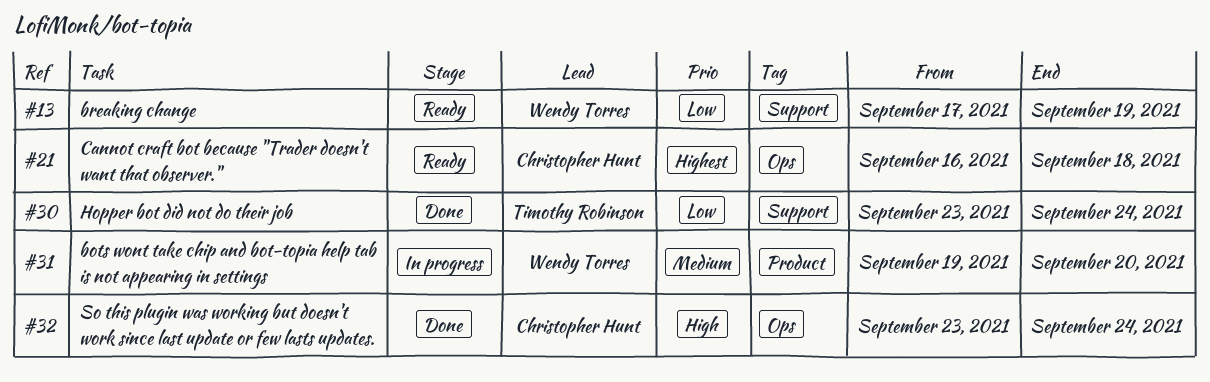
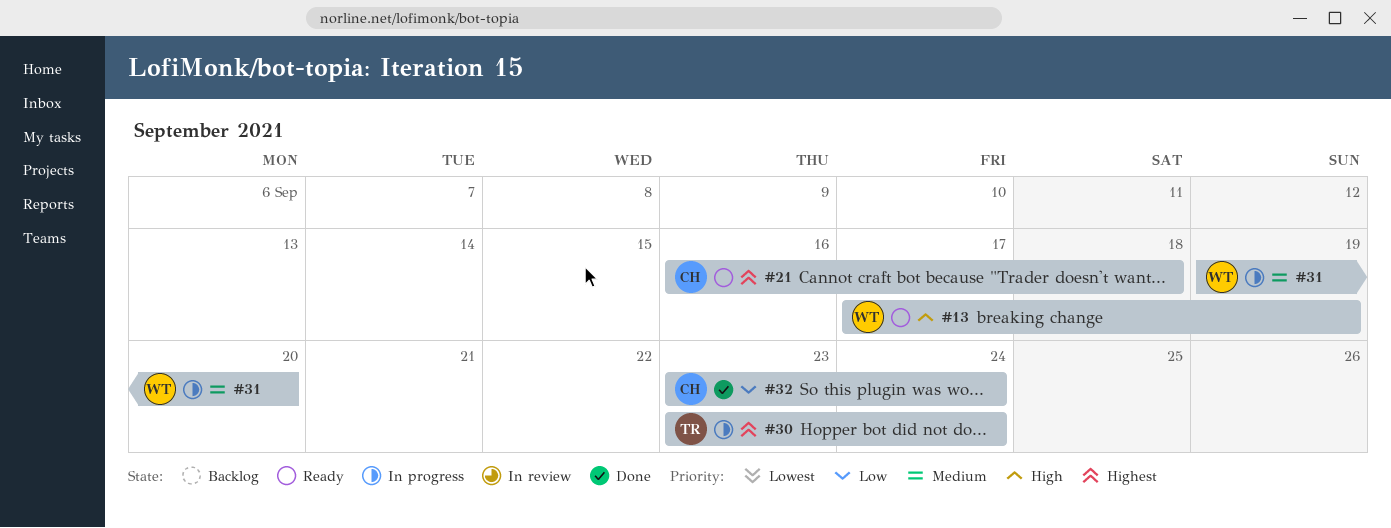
#13, priority: Low -> High
#30, status: Done -> In progress
#30, priority: Low -> Highest
#32, priority: High -> Low

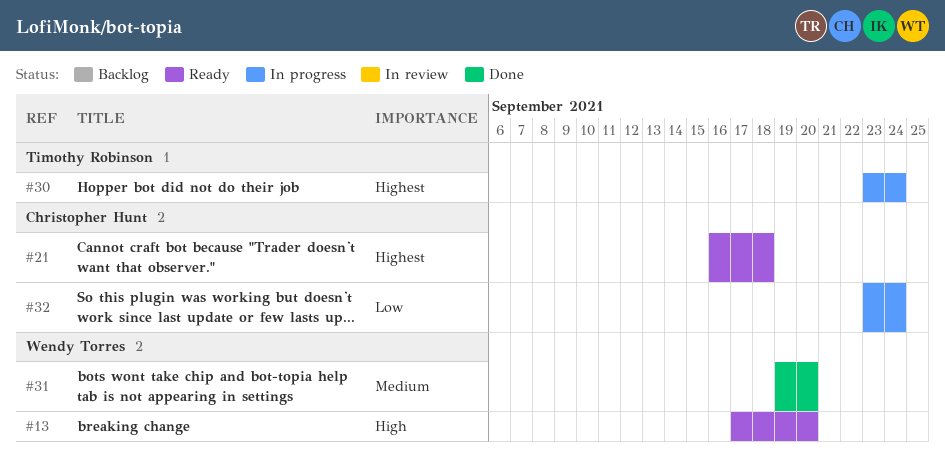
#13, due: Sep 19 -> Sep 20
#31, status: In progress -> Done
#32, status: Done -> In progress

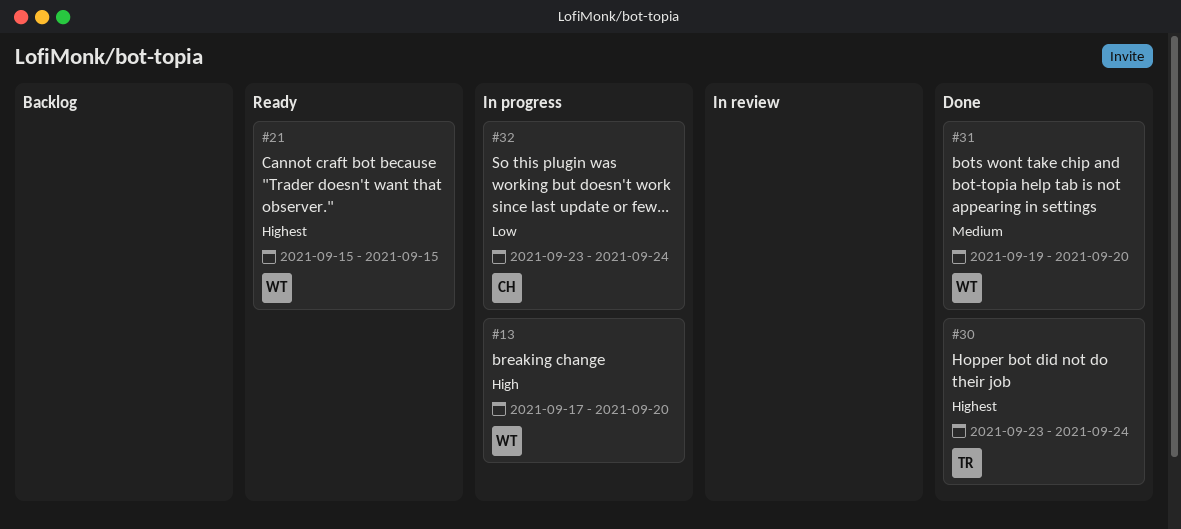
#13, status: Ready -> In progress
#21, owner: Christopher Hunt -> Wendy Torres
#21, start: Sep 16 -> Sep 15
#21, due: Sep 18 -> Sep 15
#30, status: In progress -> Done

